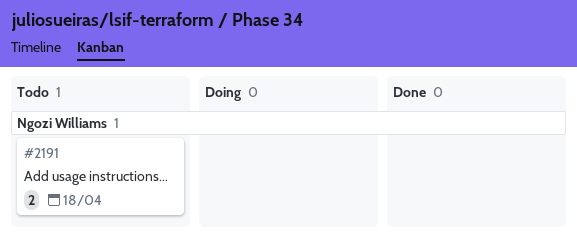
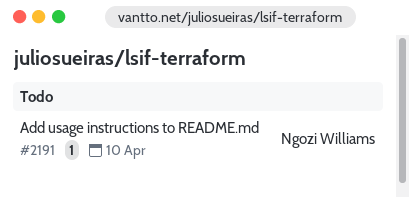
#2191, estimate: 2 -> 1
#2191, due: Apr 18 -> Apr 10

